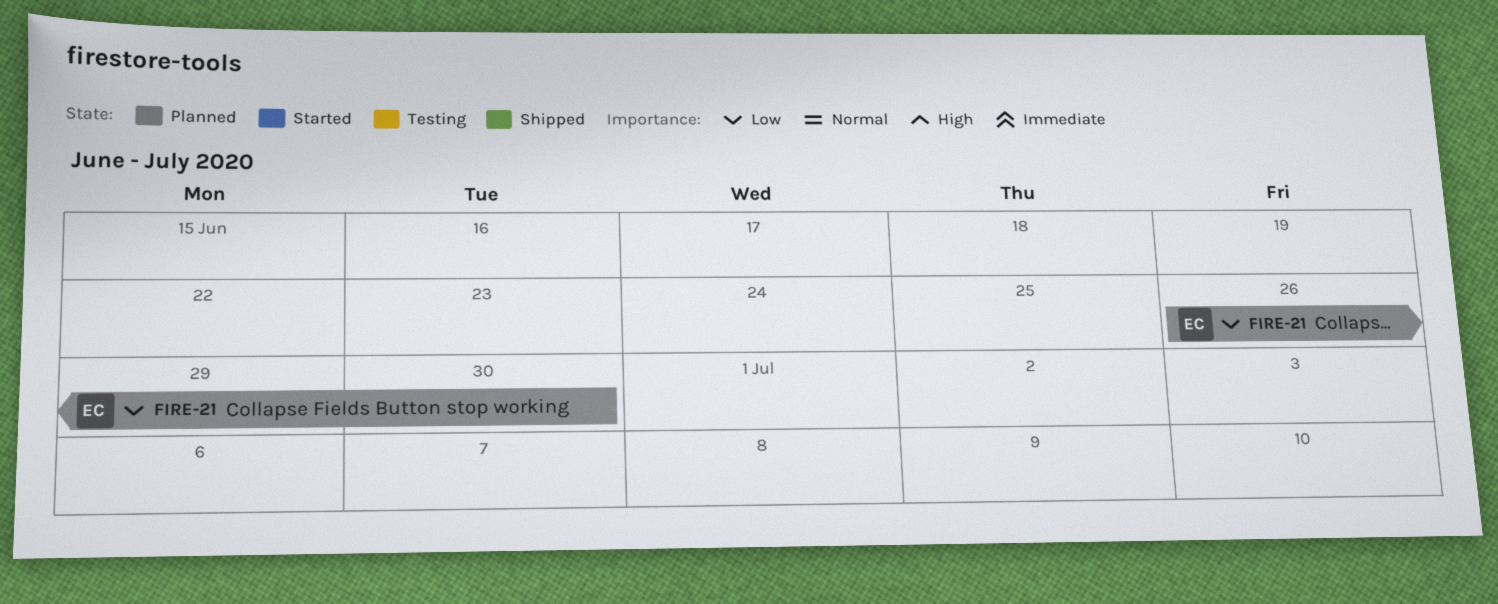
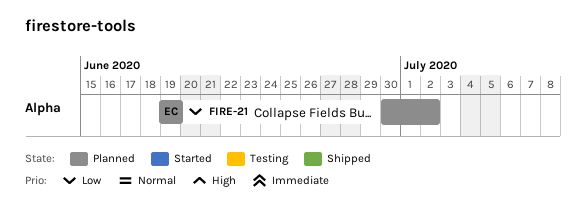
FIRE-21, start: Jun 26 -> Jun 30
FIRE-21, due: Jun 30 -> Jul 2

